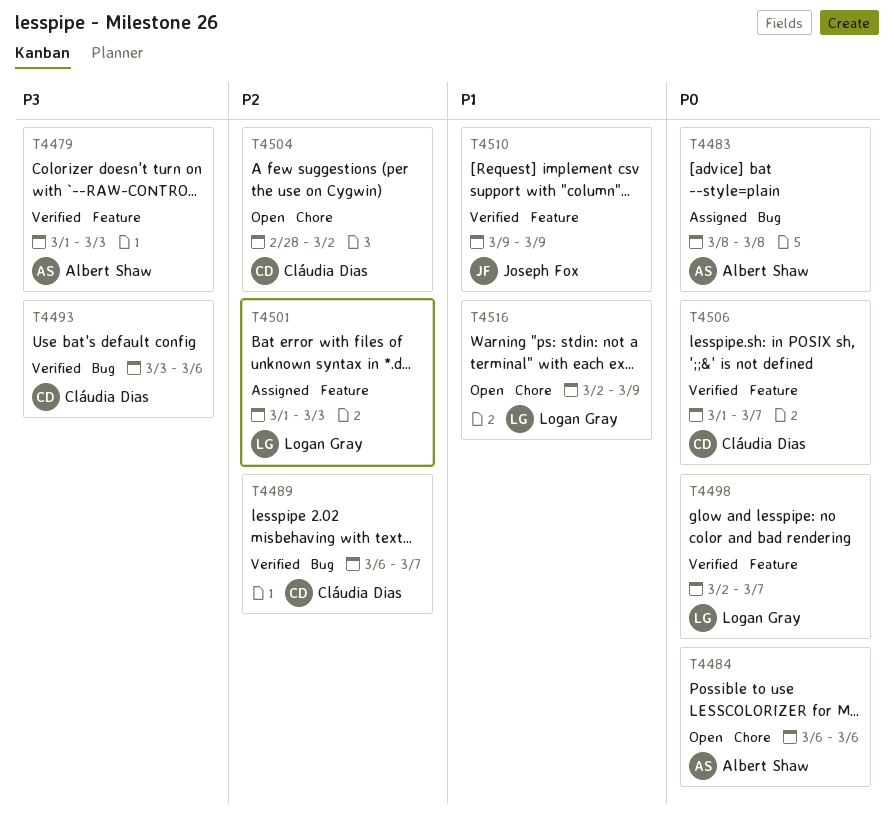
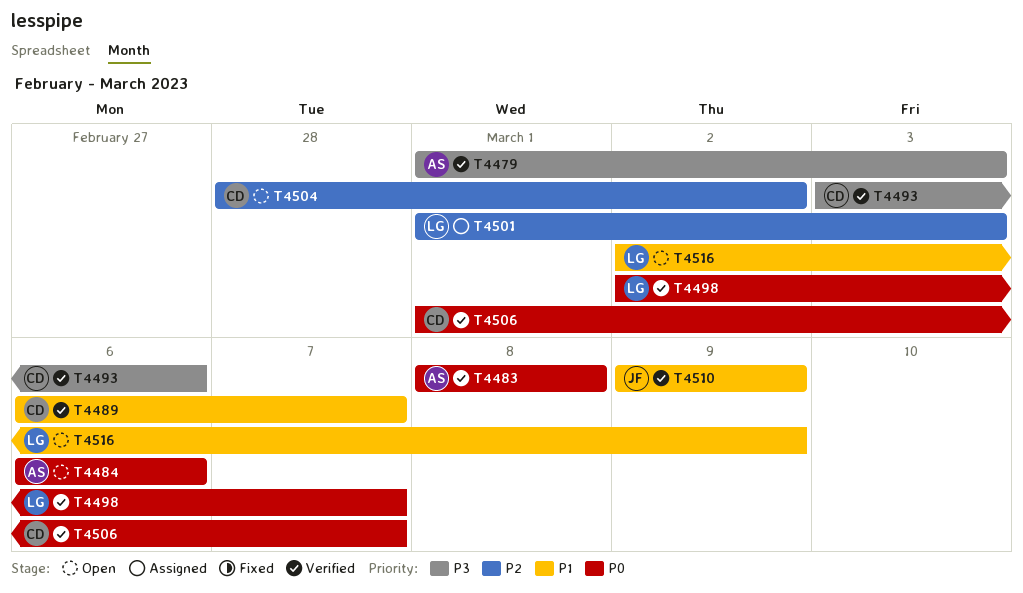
T4483, status: Assigned -> Verified
T4489, priority: P2 -> P1

